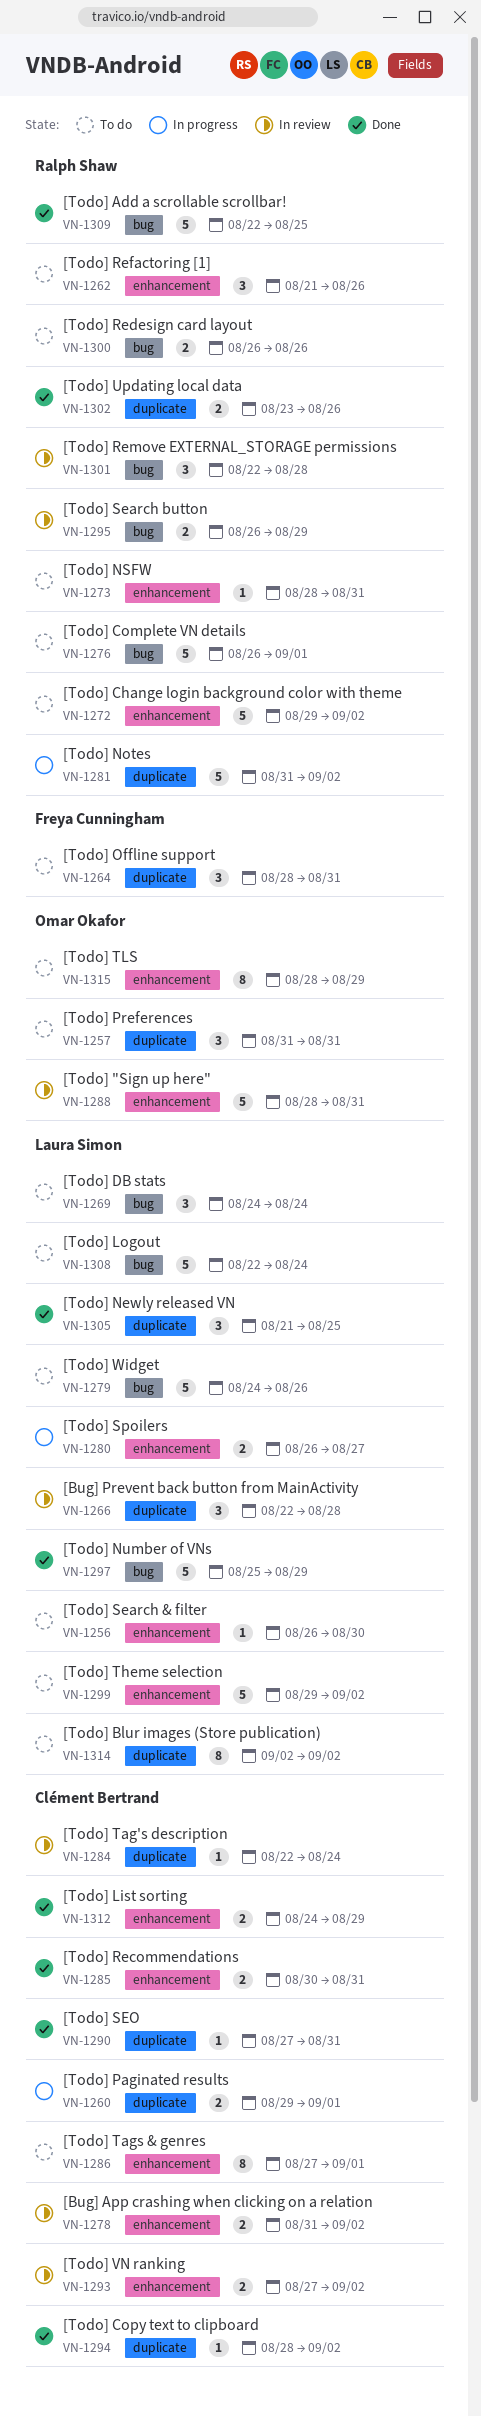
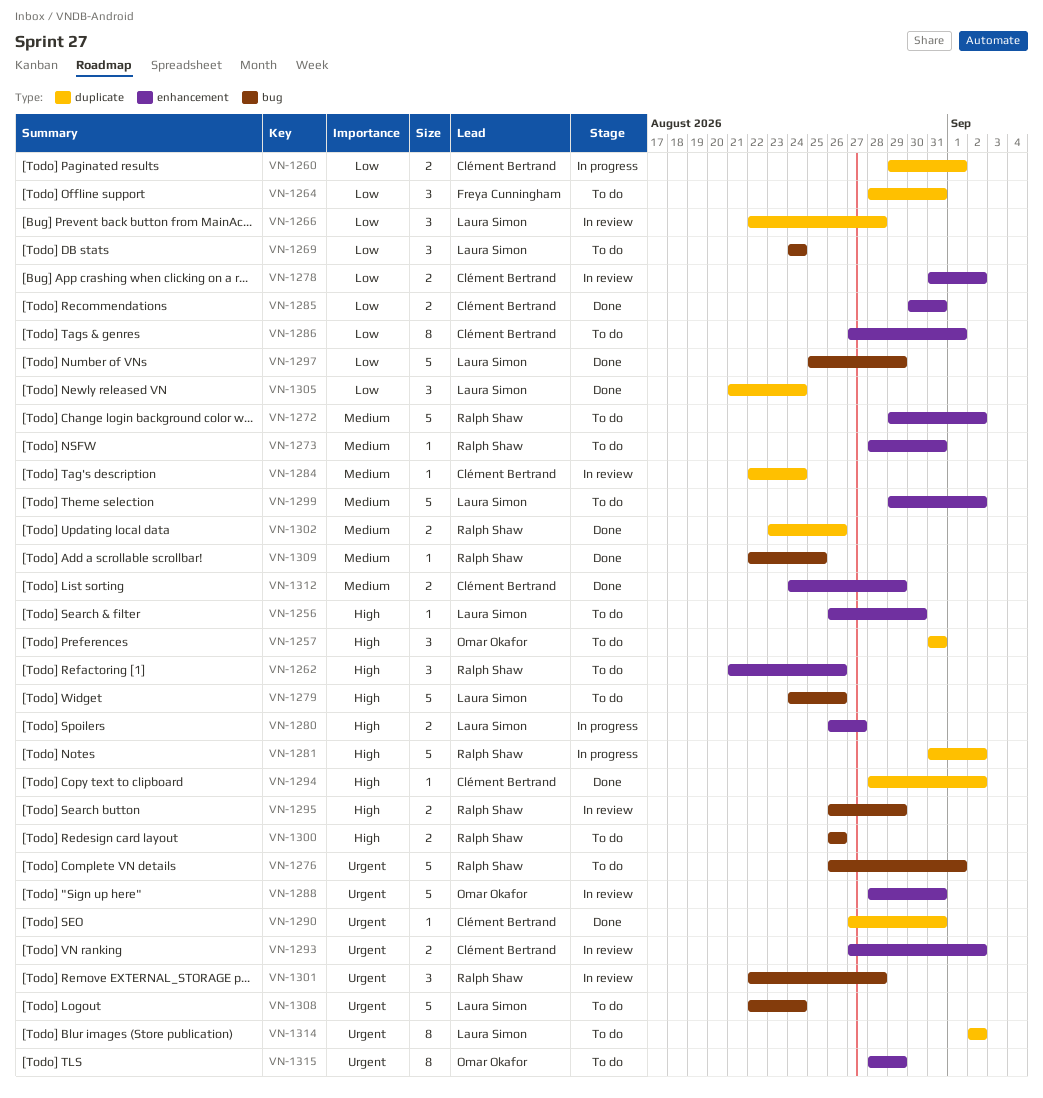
VN-1305, due: Aug 25 -> Aug 24
VN-1309, estimate: 5 -> 1

